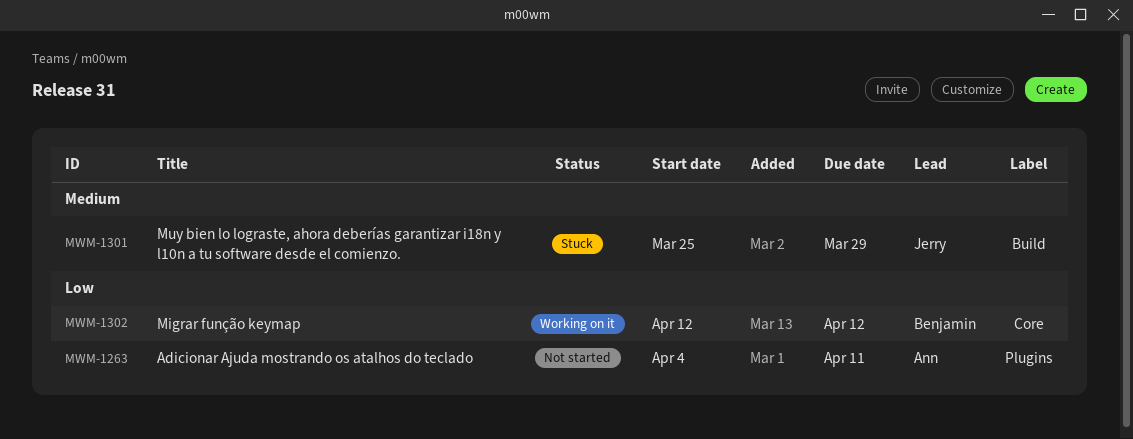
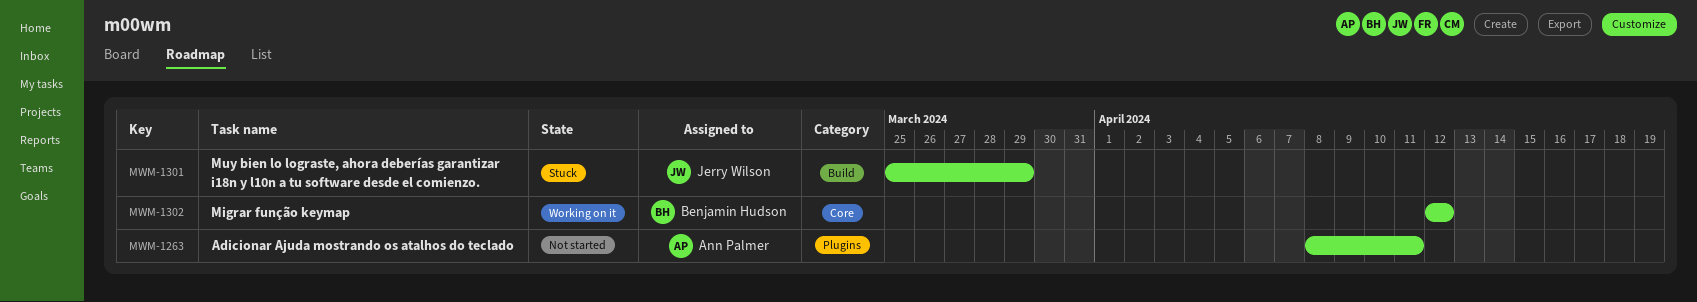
MWM-1263, start: Apr 4 -> Apr 8

